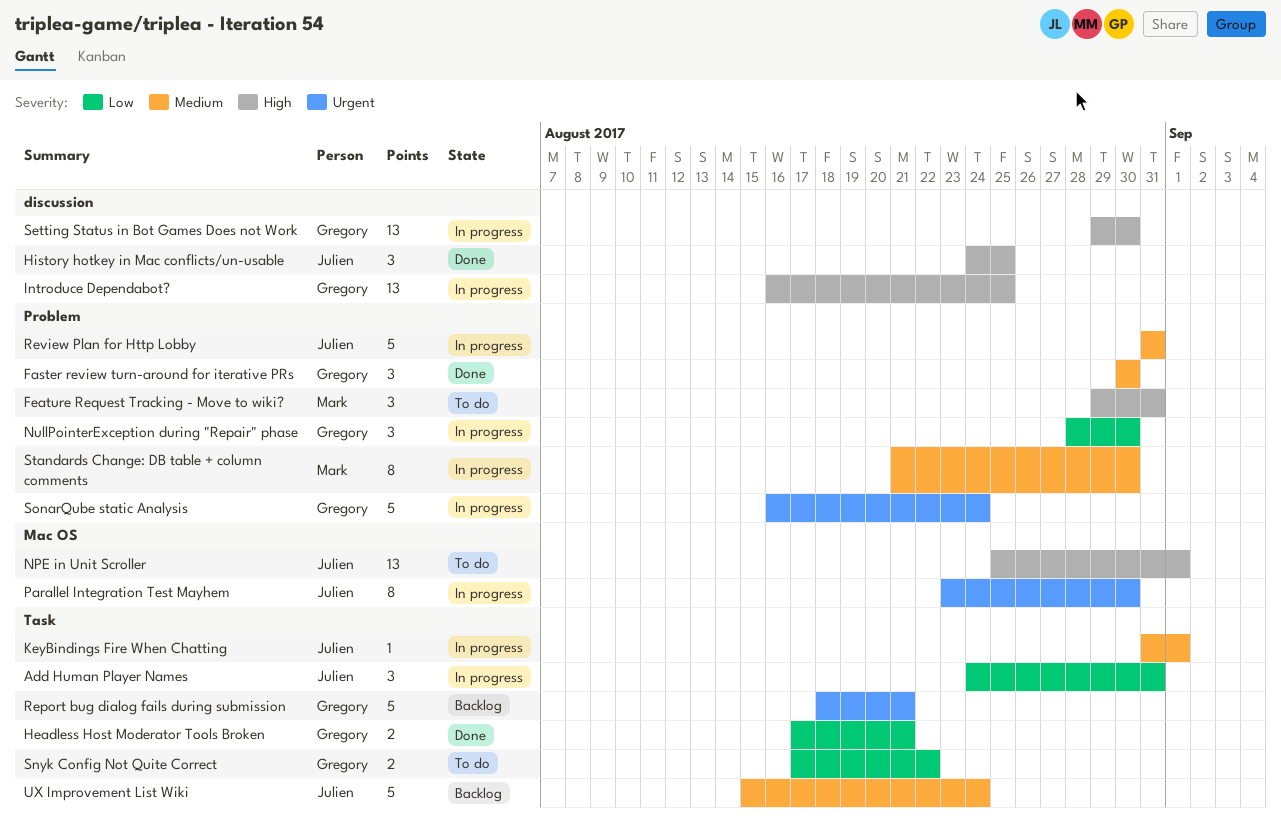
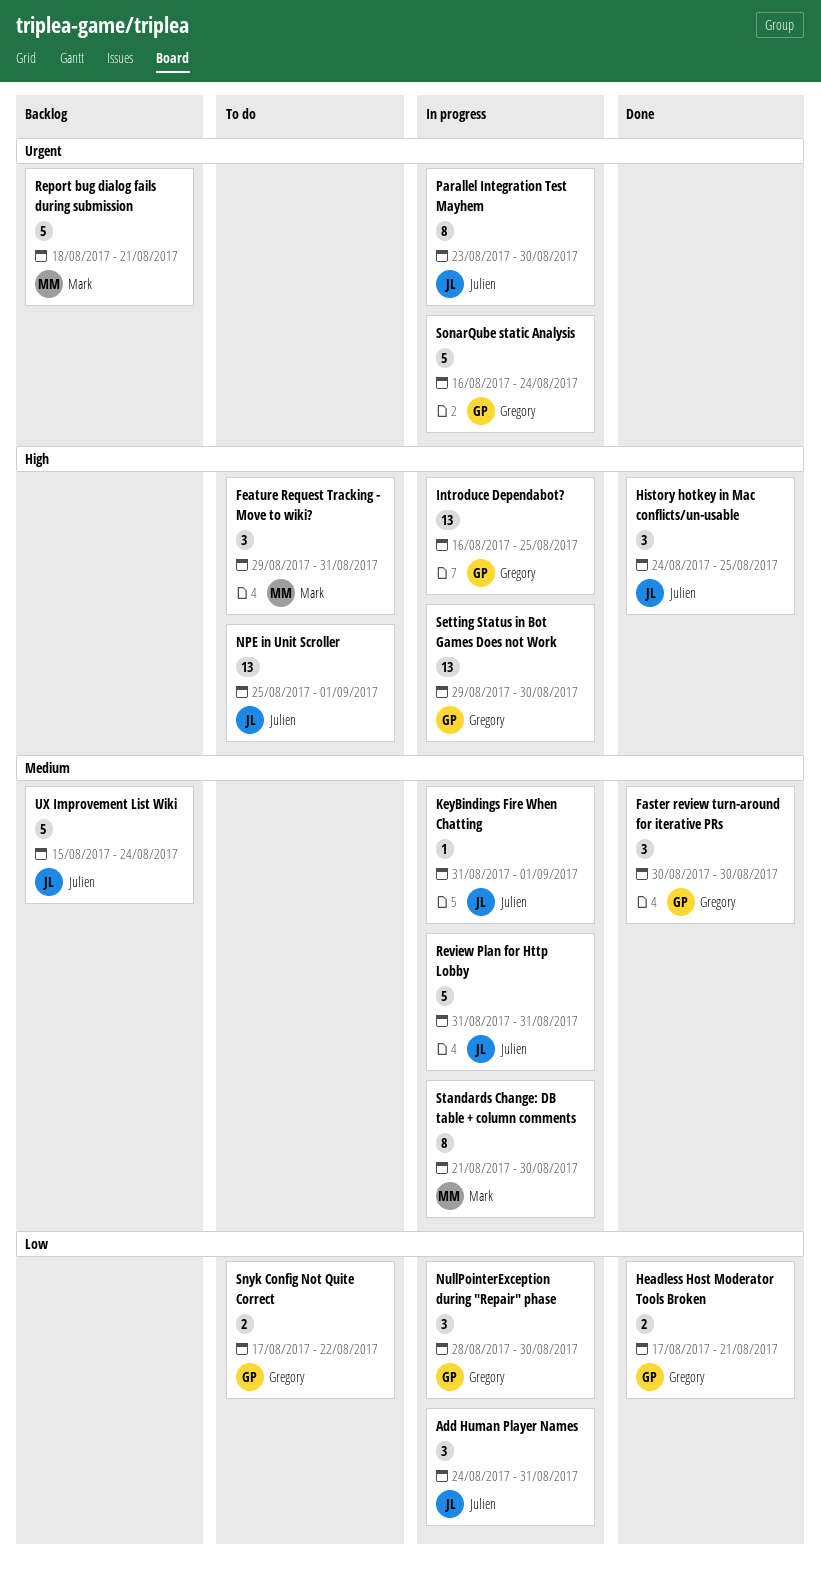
Report bug dialog fails during submission, owner: Gregory -> Mark

